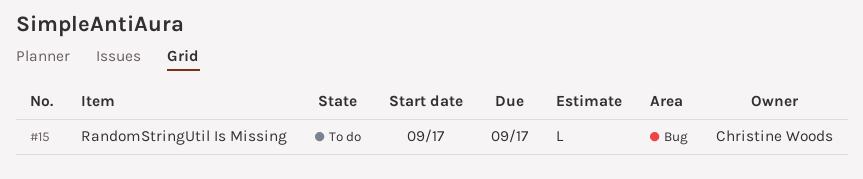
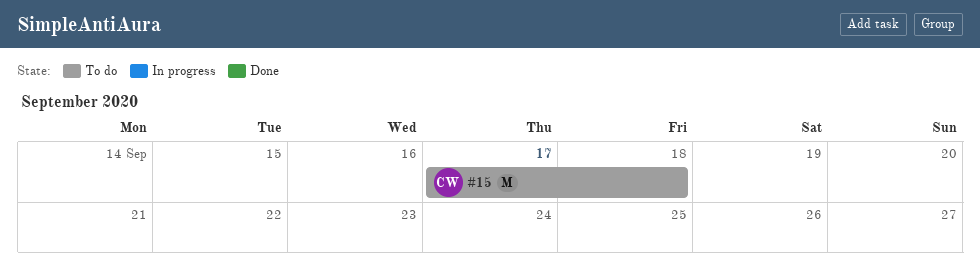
#15, estimate: L -> M
#15, due: Sep 17 -> Sep 18

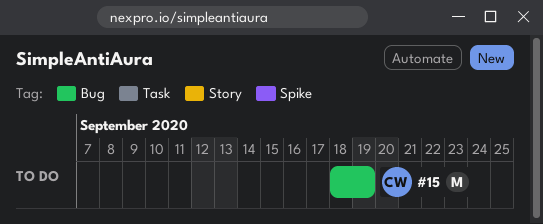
#15, start: Sep 17 -> Sep 18
#15, due: Sep 18 -> Sep 19

